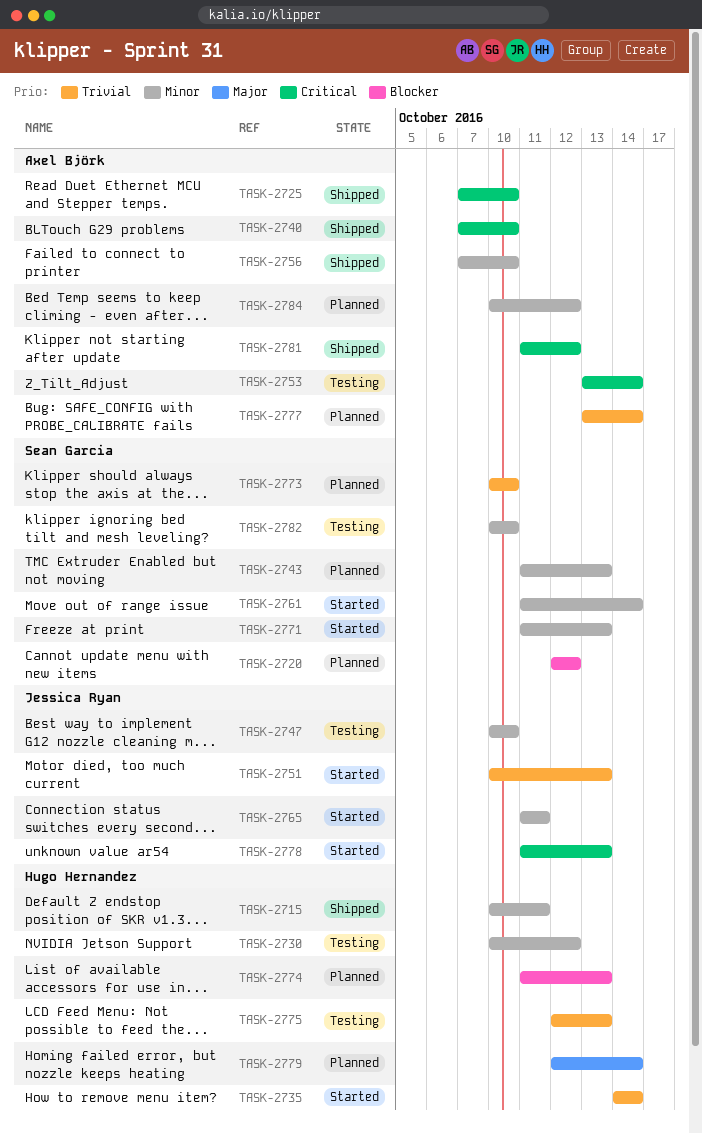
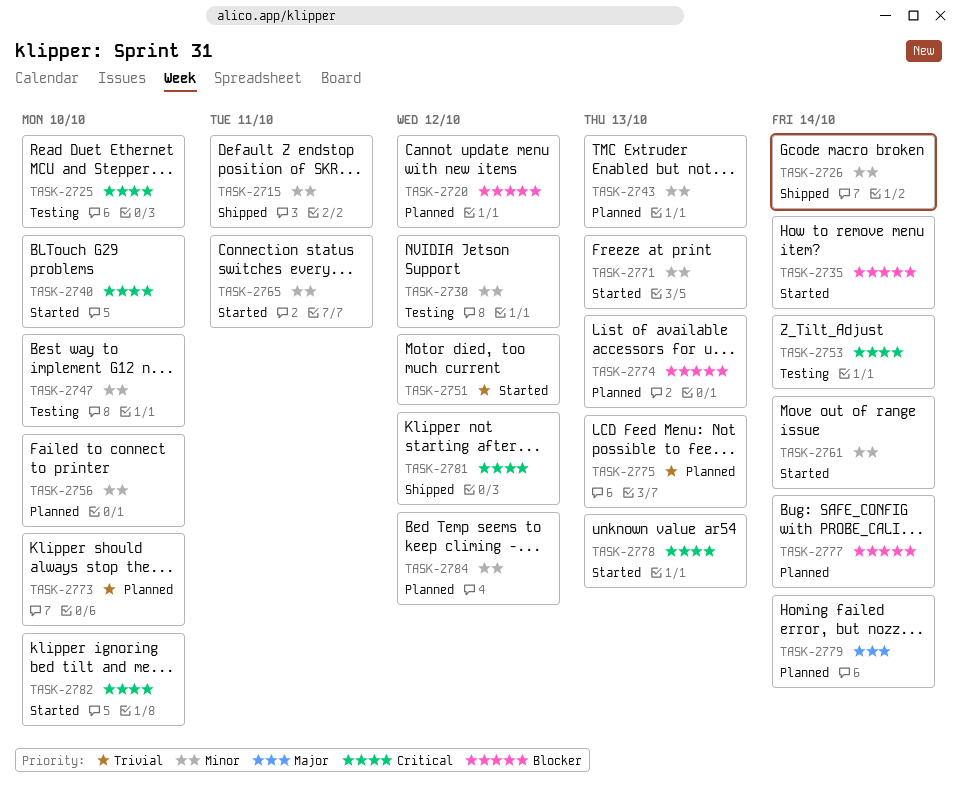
TASK-2725, status: Shipped -> Testing
TASK-2726: none -> present
TASK-2735, priority: Trivial -> Blocker
TASK-2740, status: Shipped -> Started
TASK-2751, due: Oct 13 -> Oct 12
TASK-2756, status: Shipped -> Planned
TASK-2775, status: Testing -> Planned
TASK-2777, priority: Trivial -> Blocker
TASK-2782, status: Testing -> Started
TASK-2782, priority: Minor -> Critical

